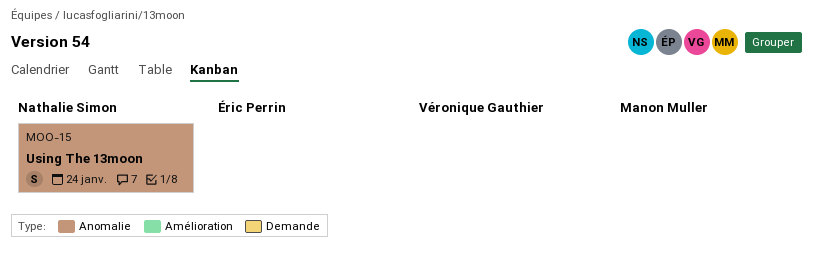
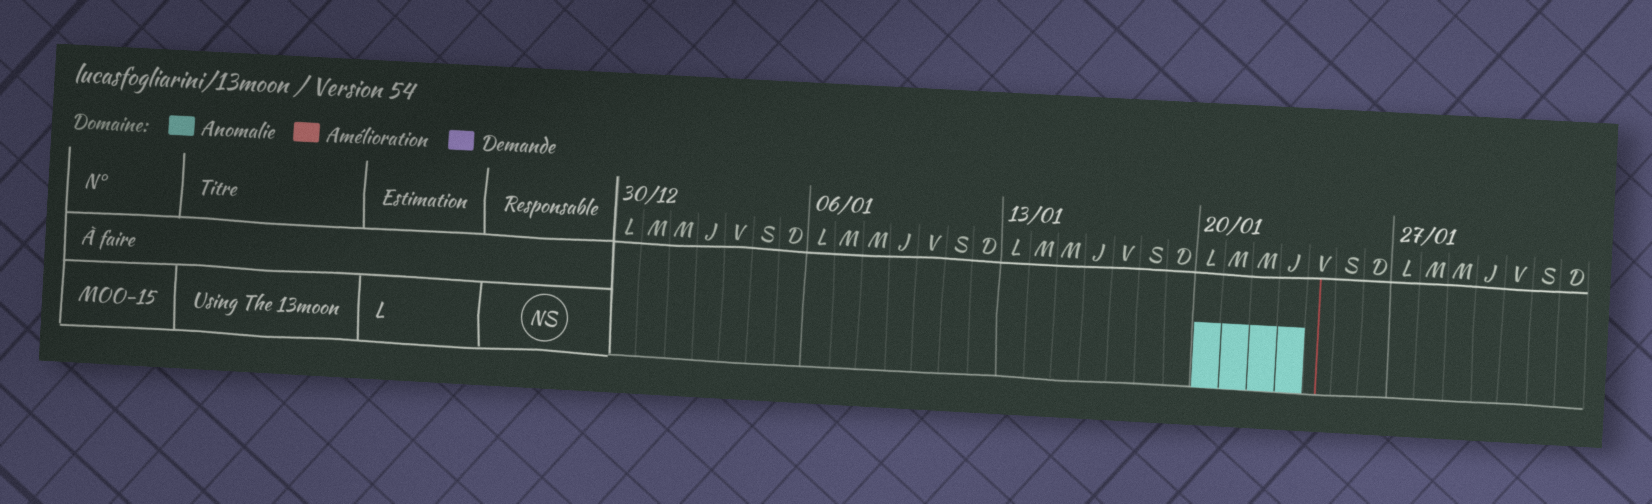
MOO-15, estimate: S -> L
MOO-15, due: Jan 24 -> Jan 23

